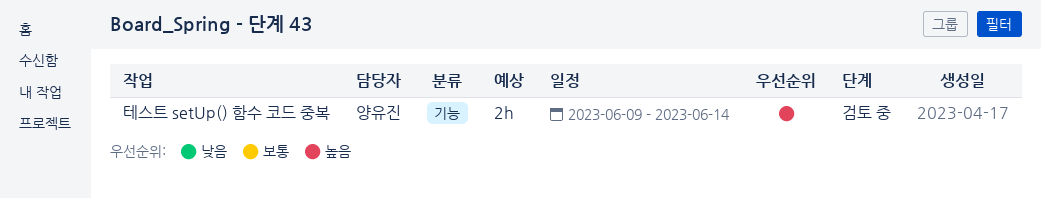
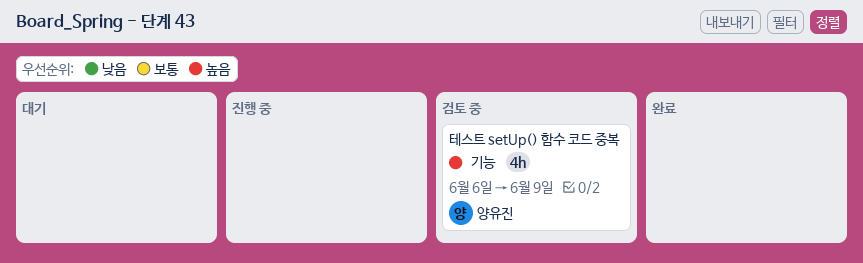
테스트 setUp() 함수 코드 중복, estimate: 2h -> 4h
테스트 setUp() 함수 코드 중복, start: Jun 9 -> Jun 6
테스트 setUp() 함수 코드 중복, due: Jun 14 -> Jun 9

